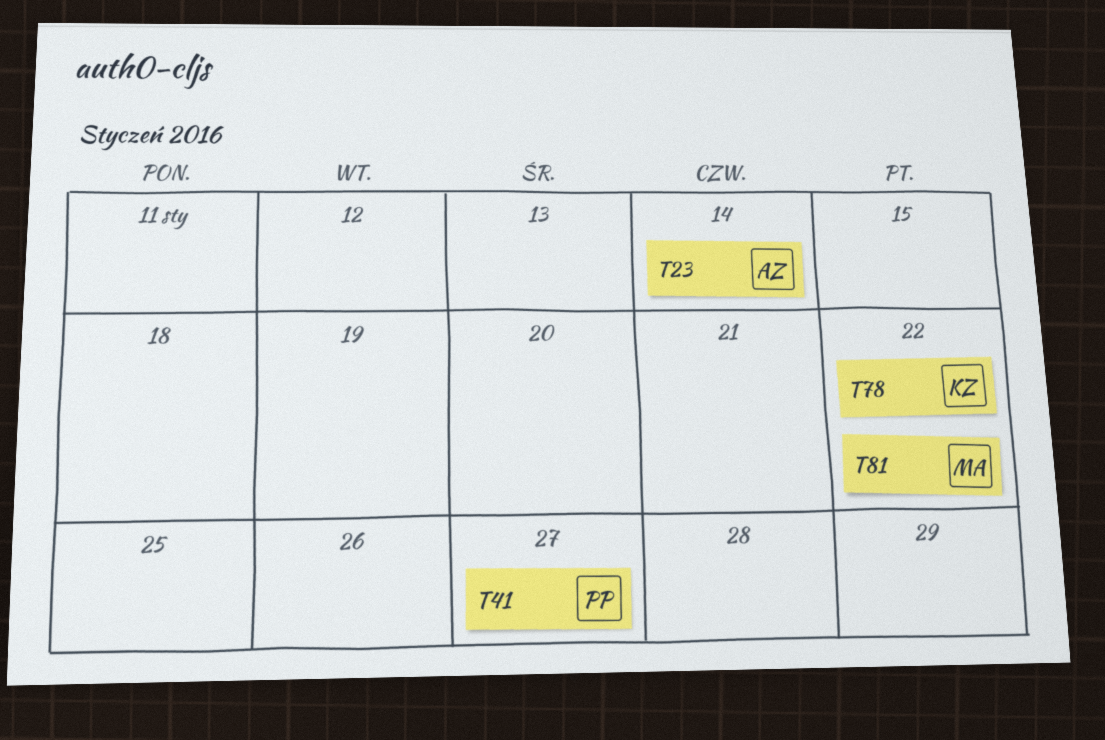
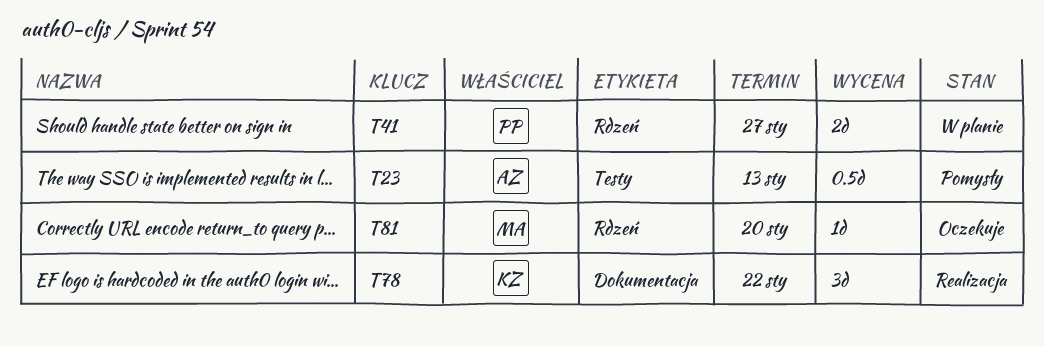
T23, due: Jan 14 -> Jan 13
T81, due: Jan 22 -> Jan 20

